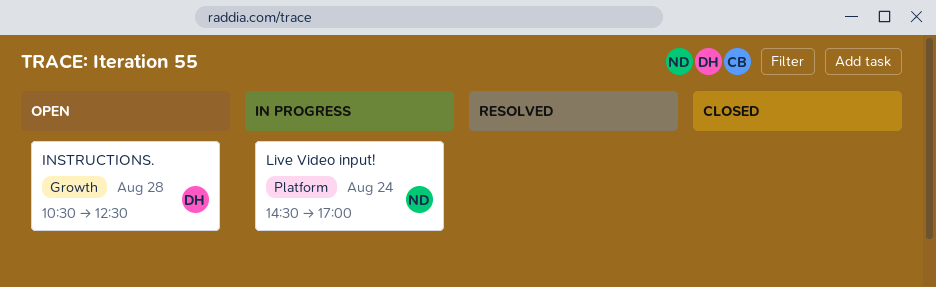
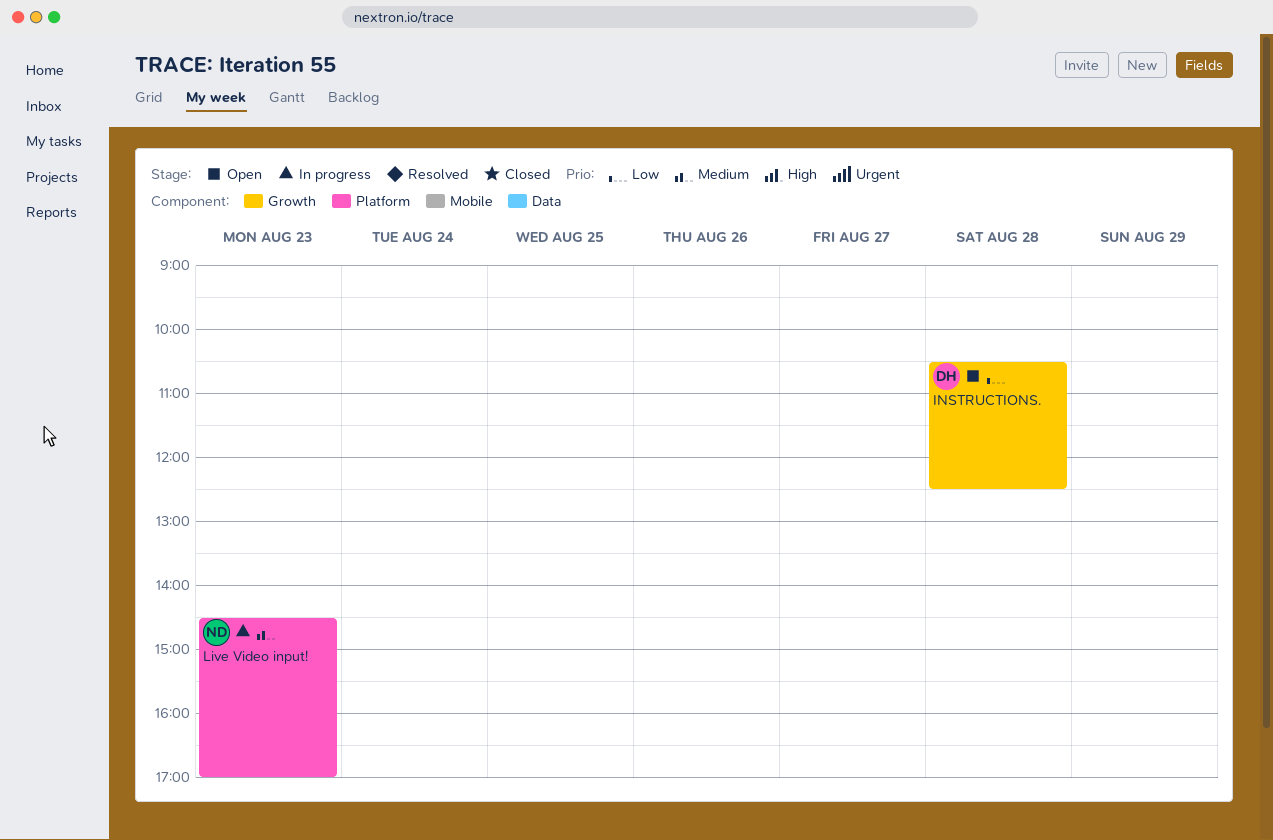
Live Video input!, day: Aug 24 -> Aug 23

